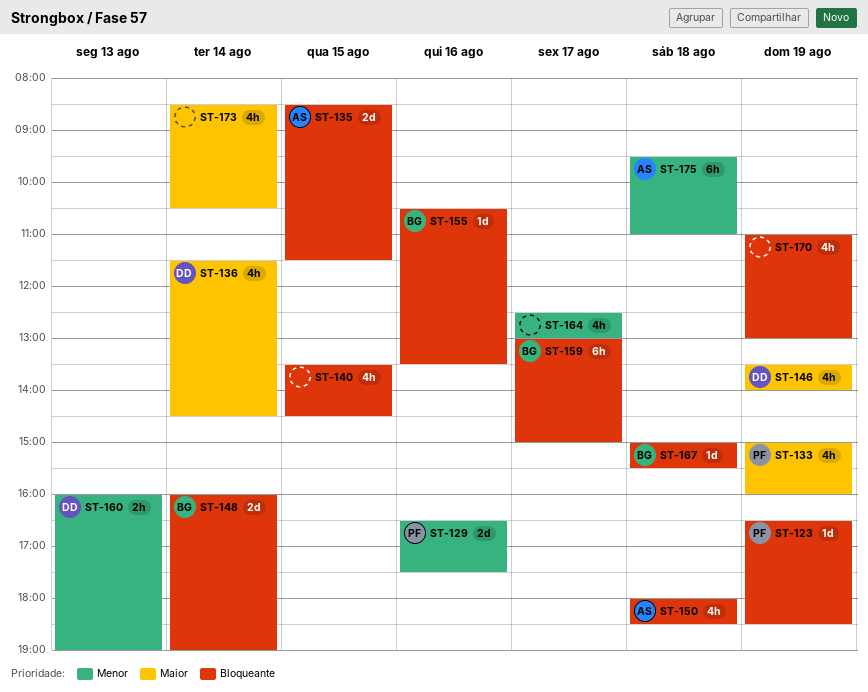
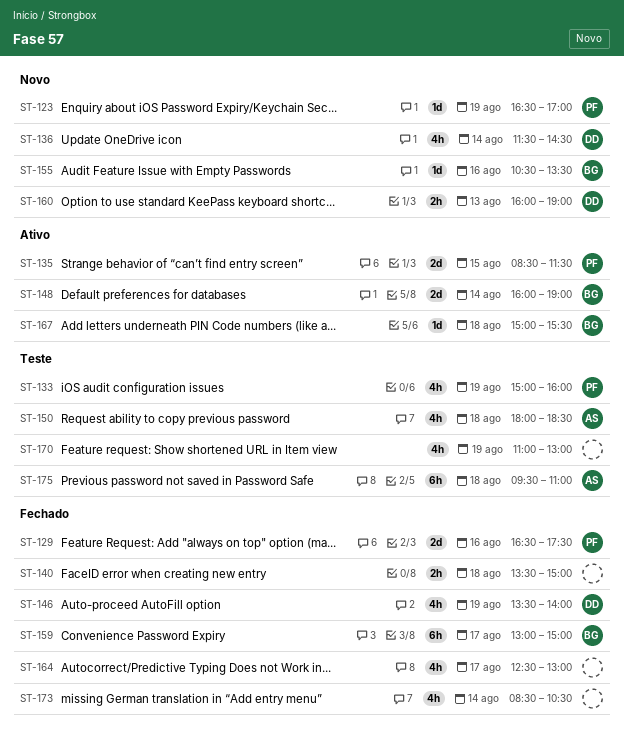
ST-123, ends: 18:30 -> 17:00
ST-135, owner: AS -> PF
ST-140, estimate: 4h -> 2h
ST-140, day: Aug 15 -> Aug 18
ST-140, ends: 14:30 -> 15:00

